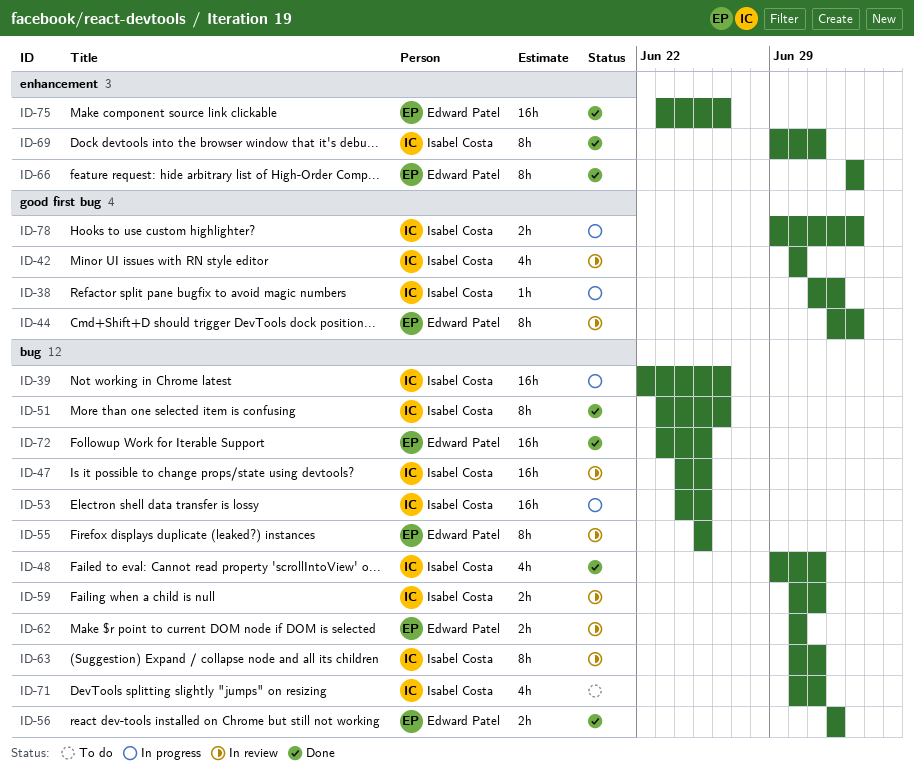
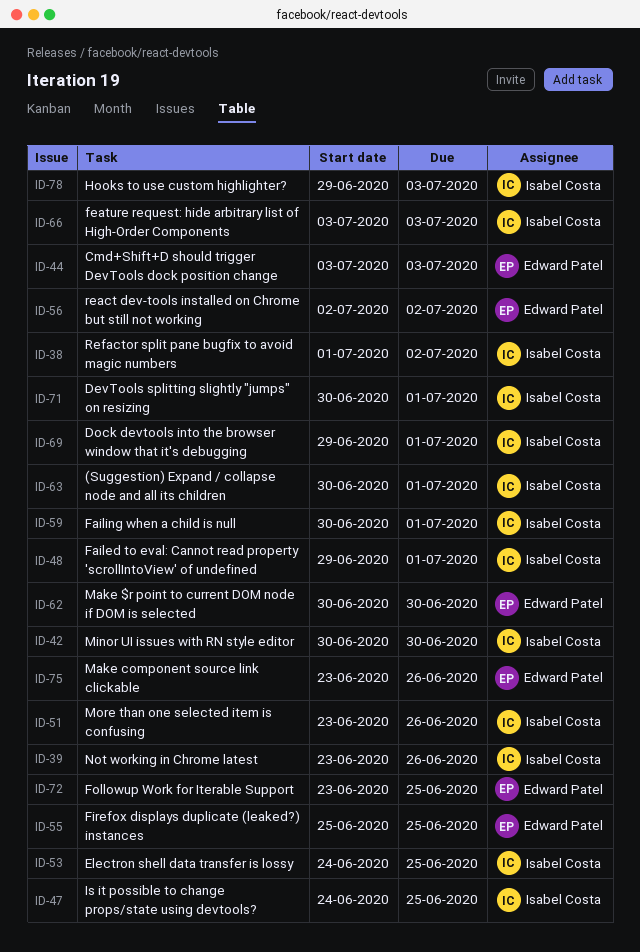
ID-39, start: Jun 22 -> Jun 23
ID-44, start: Jul 2 -> Jul 3
ID-66, owner: Edward Patel -> Isabel Costa

